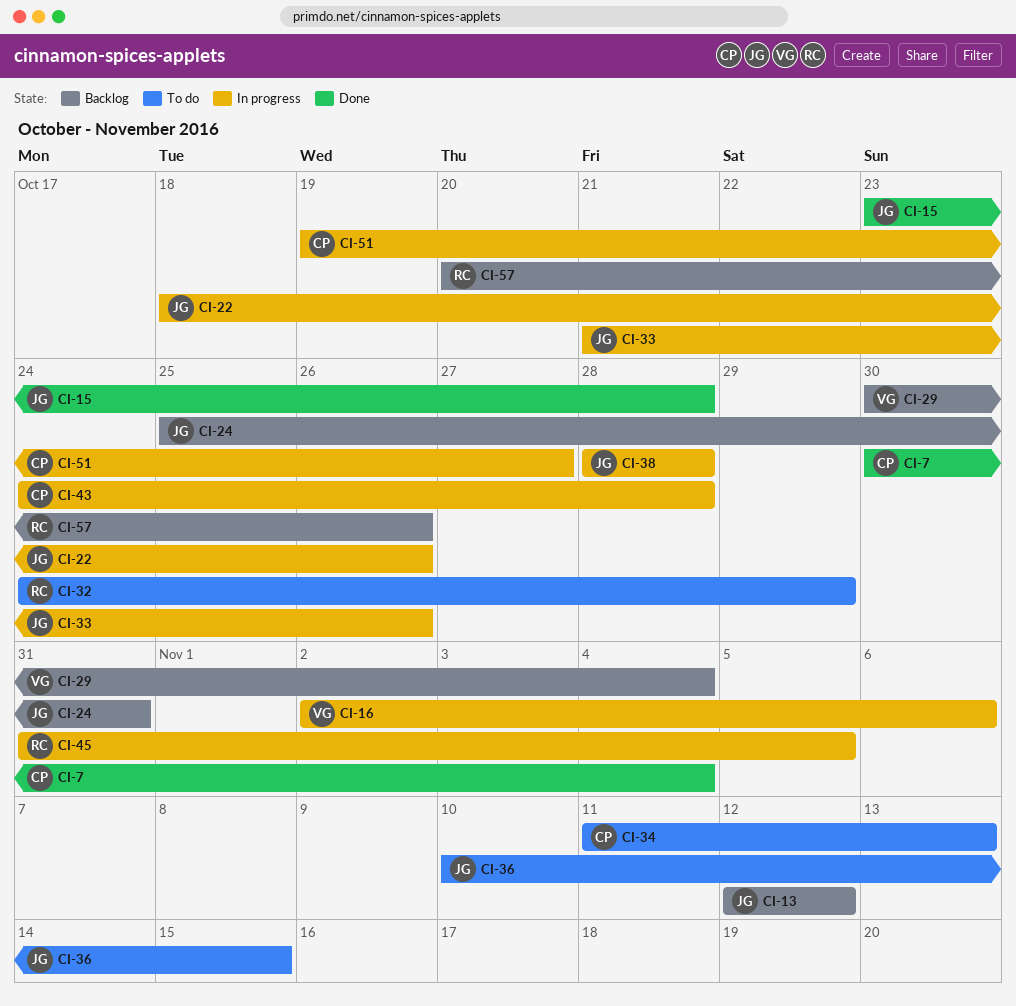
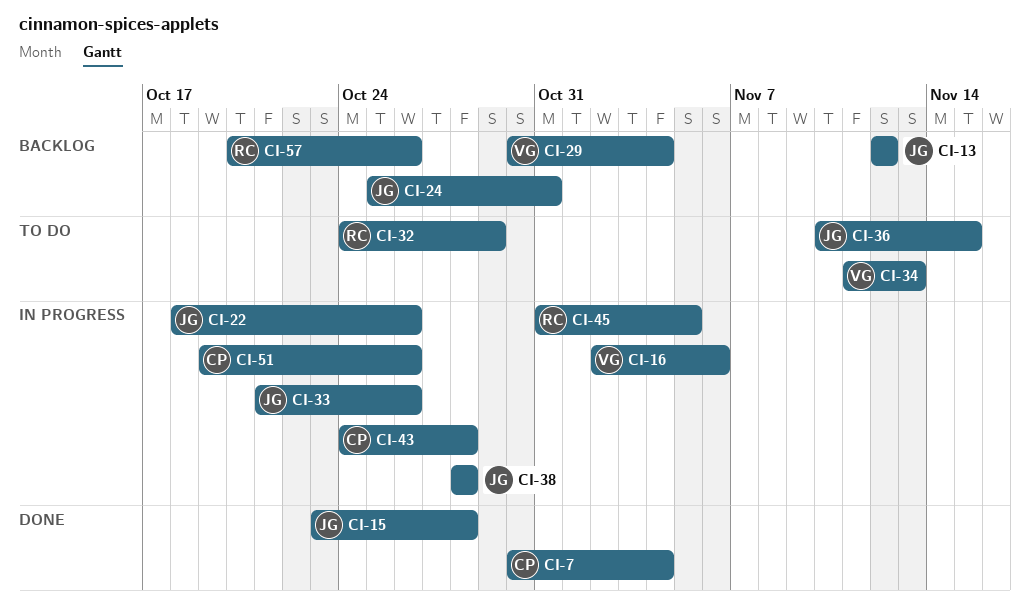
CI-34, owner: CP -> VG
CI-51, due: Oct 27 -> Oct 26

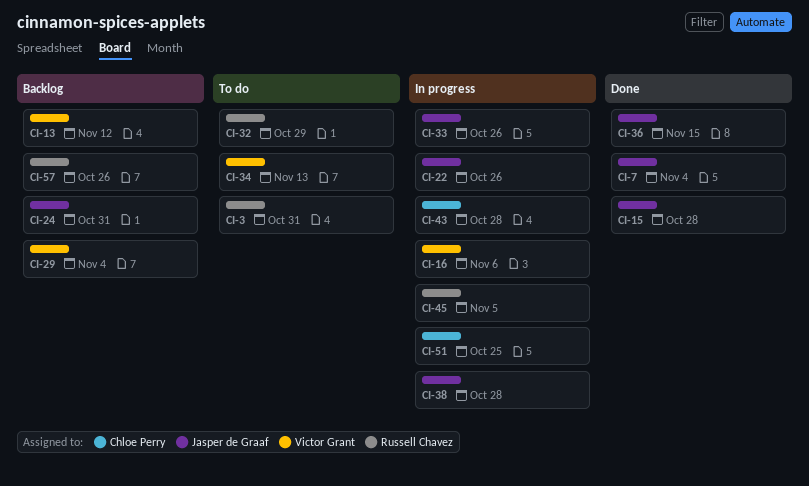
CI-3: none -> present
CI-7, owner: Chloe Perry -> Jasper de Graaf
CI-13, owner: Jasper de Graaf -> Victor Grant
CI-36, status: To do -> Done
CI-51, due: Oct 26 -> Oct 25

